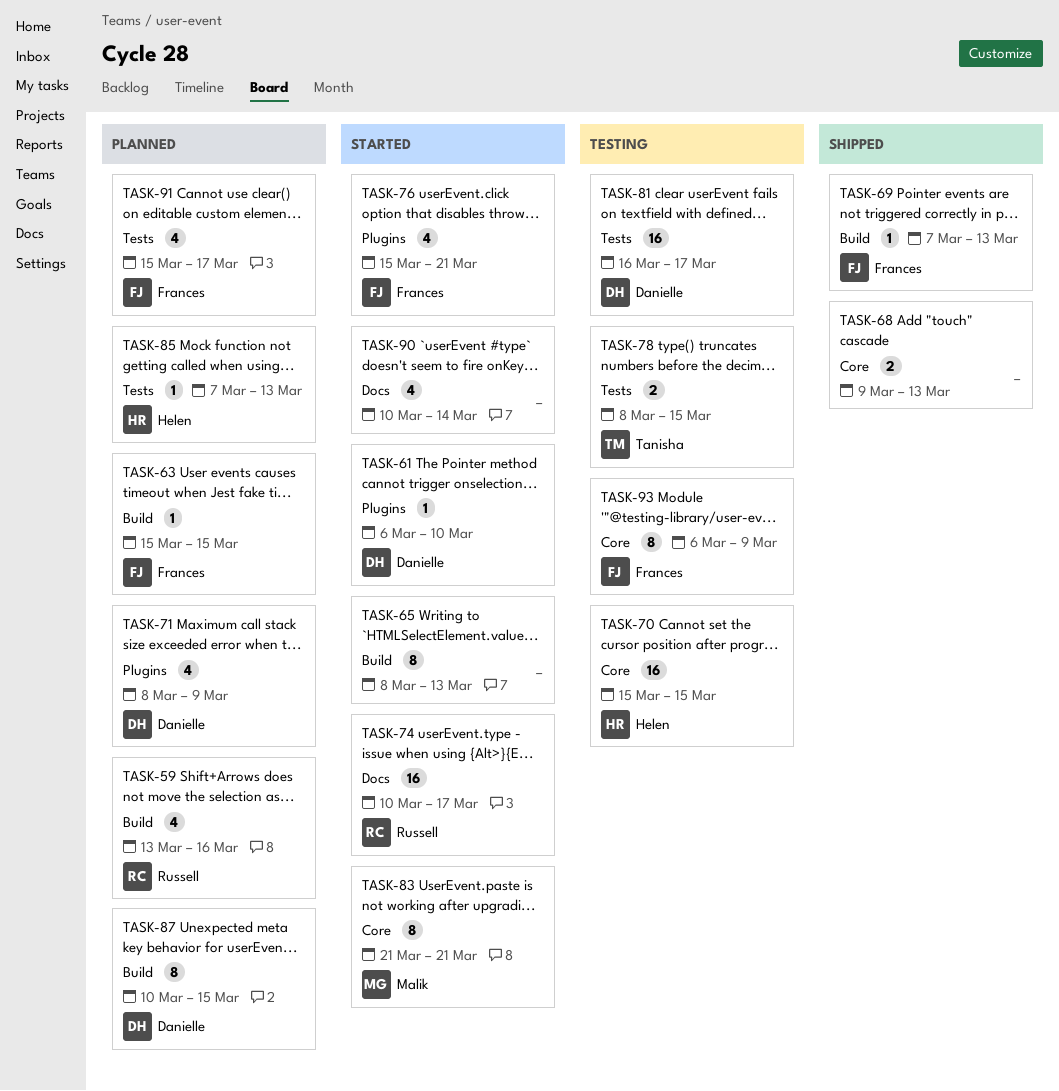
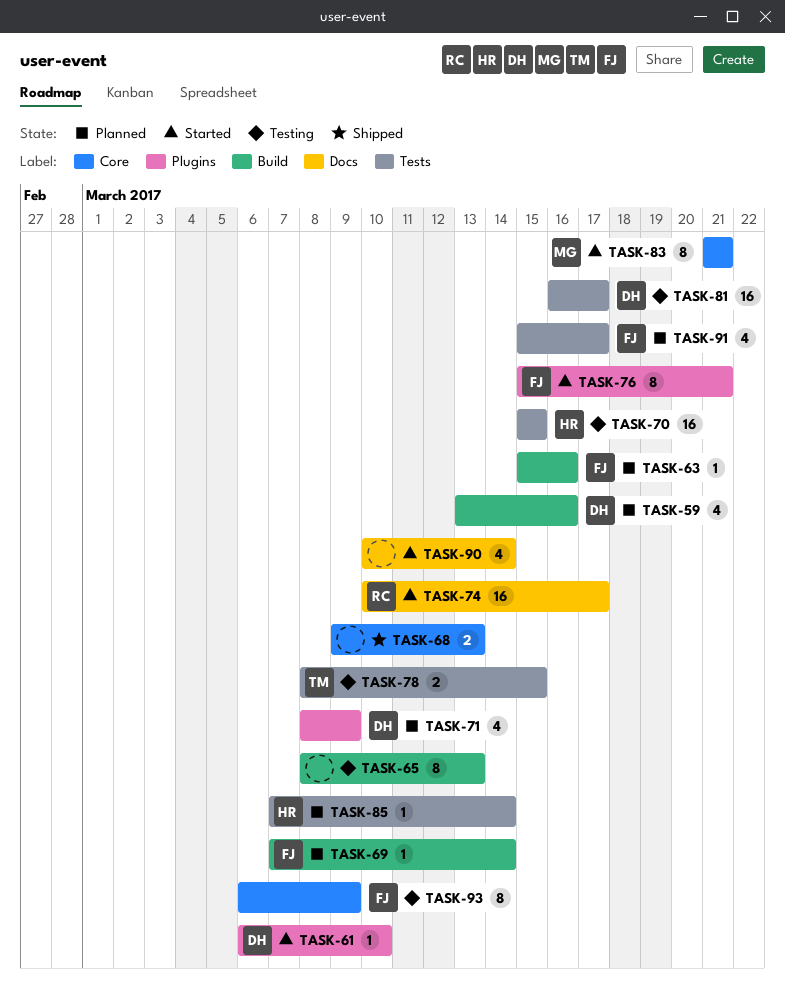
TASK-59, owner: Russell -> Danielle
TASK-63, due: Mar 15 -> Mar 16
TASK-65, status: Started -> Testing
TASK-69, status: Shipped -> Planned
TASK-69, due: Mar 13 -> Mar 14
TASK-70, label: Core -> Tests
TASK-76, estimate: 4 -> 8
TASK-85, due: Mar 13 -> Mar 14
TASK-87: present -> none

